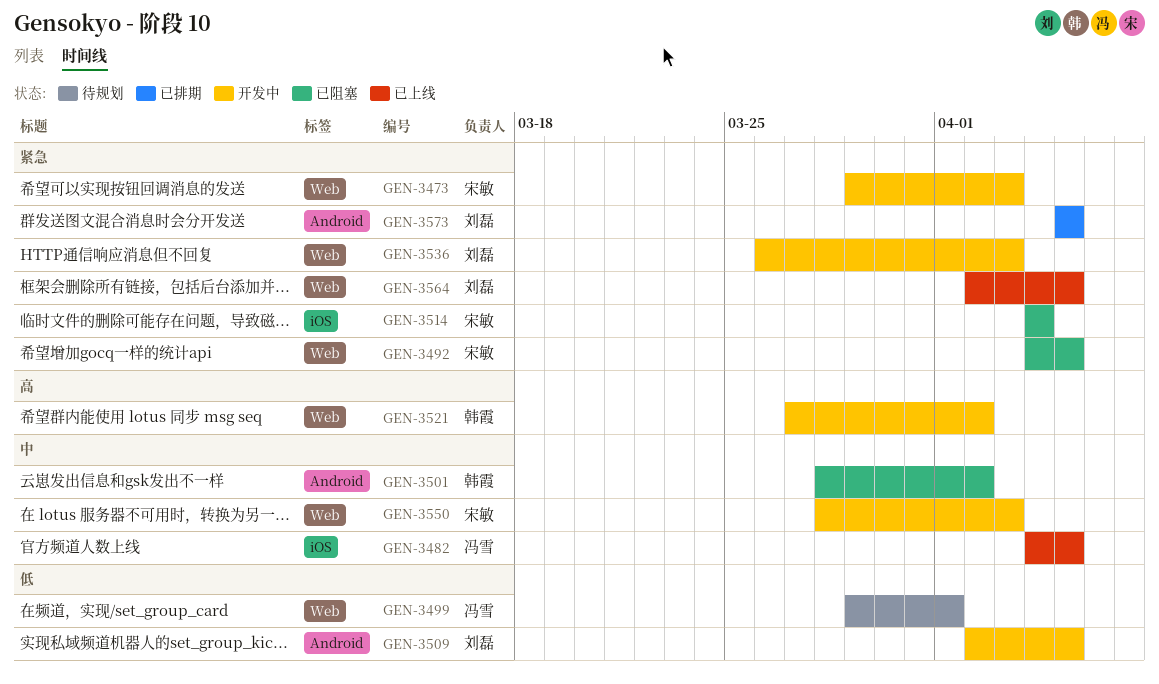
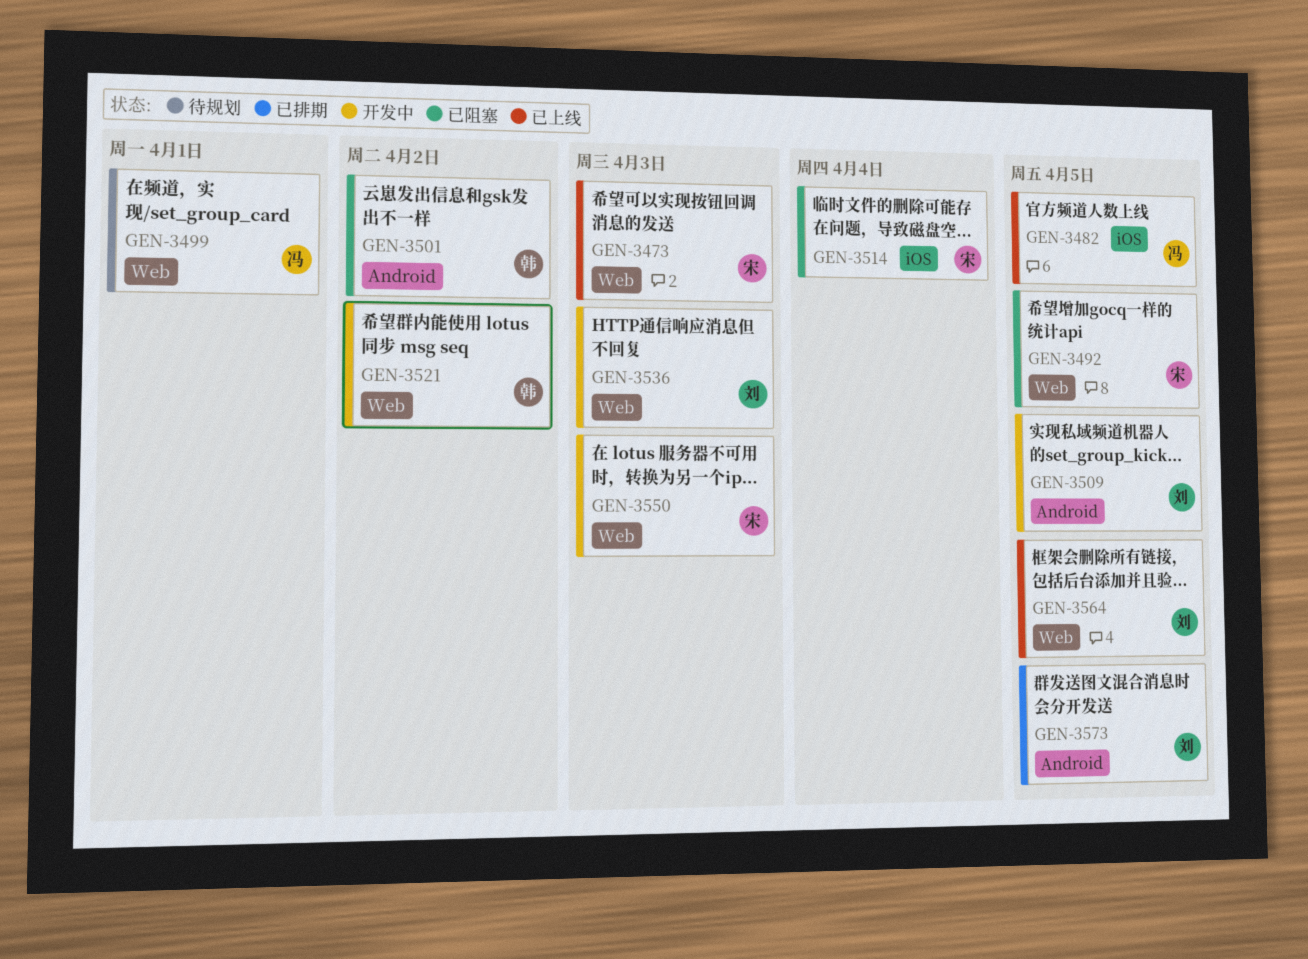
GEN-3473, status: 开发中 -> 已上线

